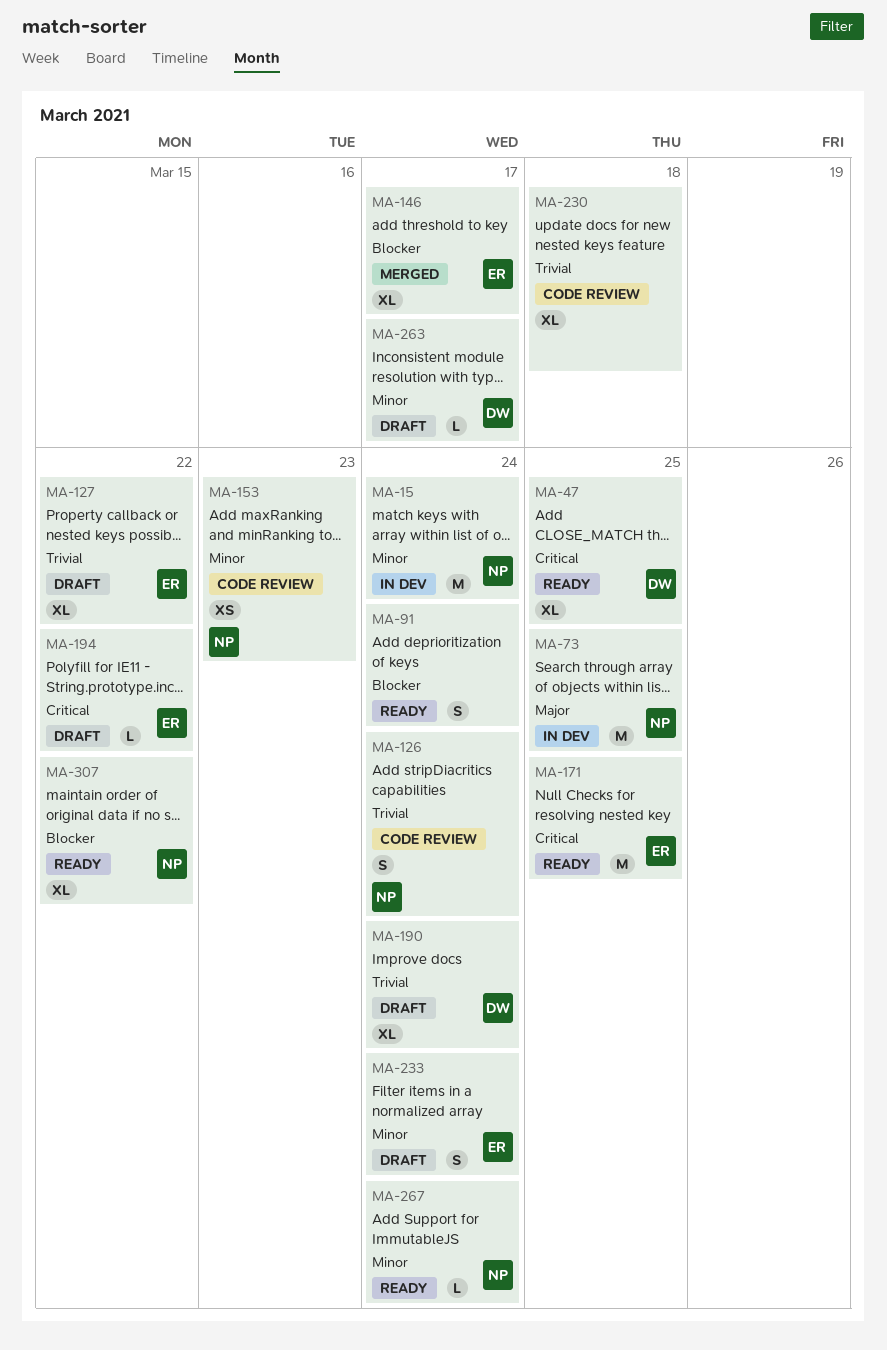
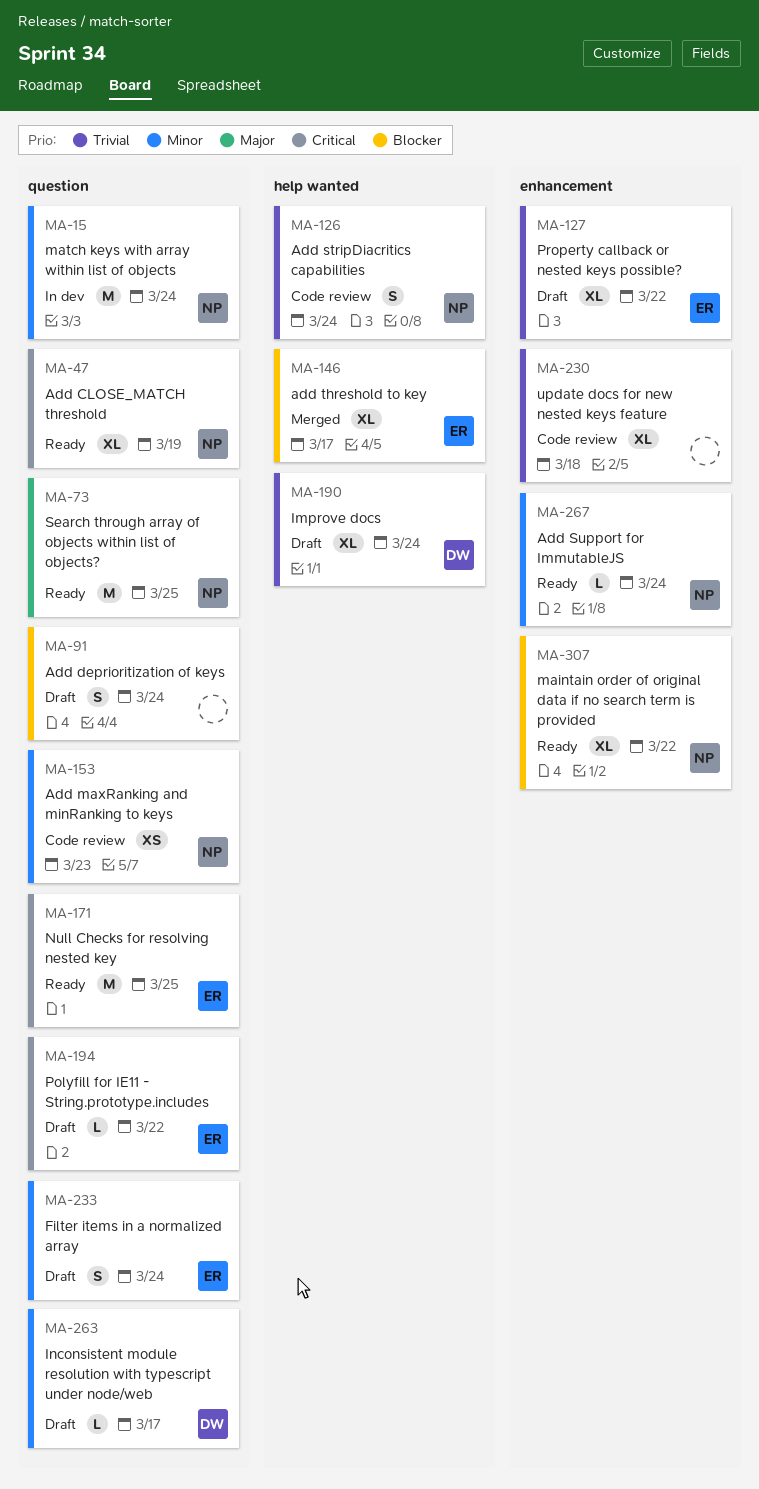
MA-47, owner: DW -> NP
MA-47, due: Mar 25 -> Mar 19
MA-73, status: In dev -> Ready
MA-91, status: Ready -> Draft

